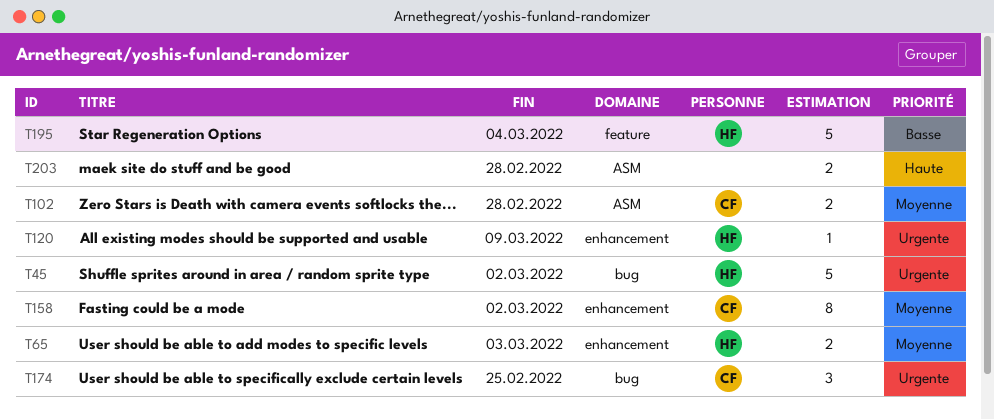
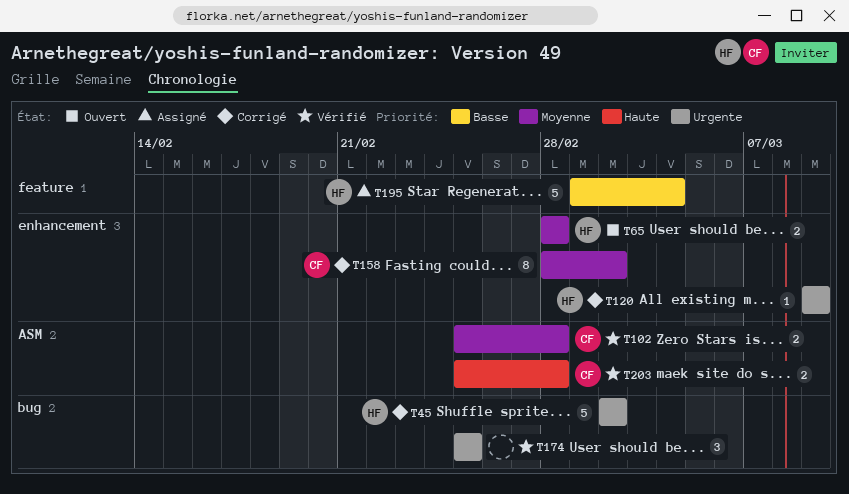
T65, due: Mar 3 -> Feb 28
T174, owner: CF -> none
T203, owner: none -> CF

